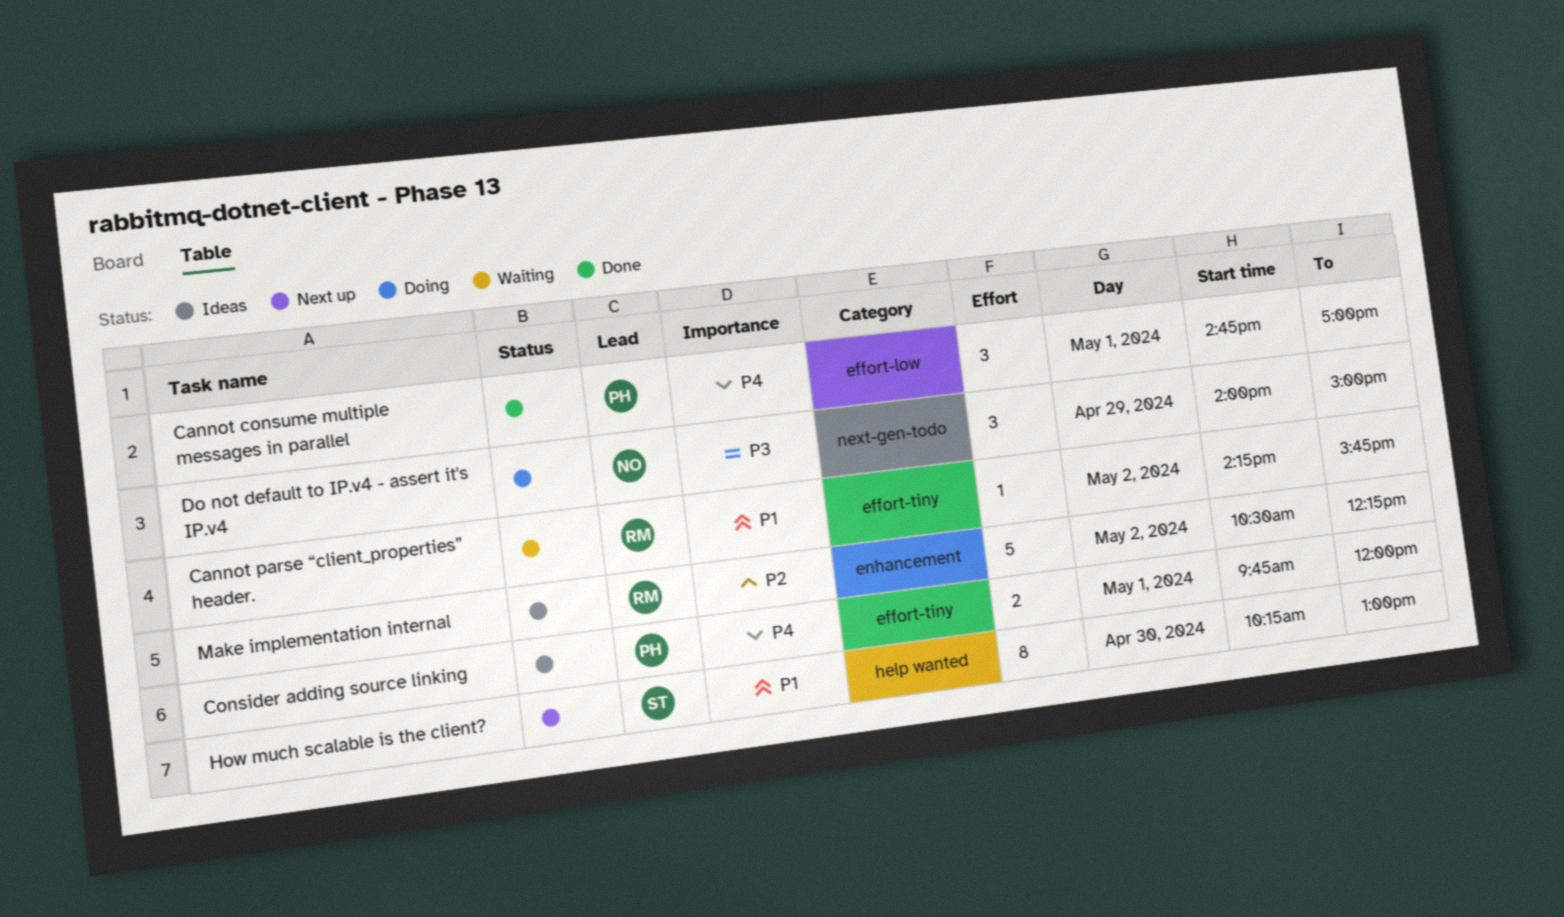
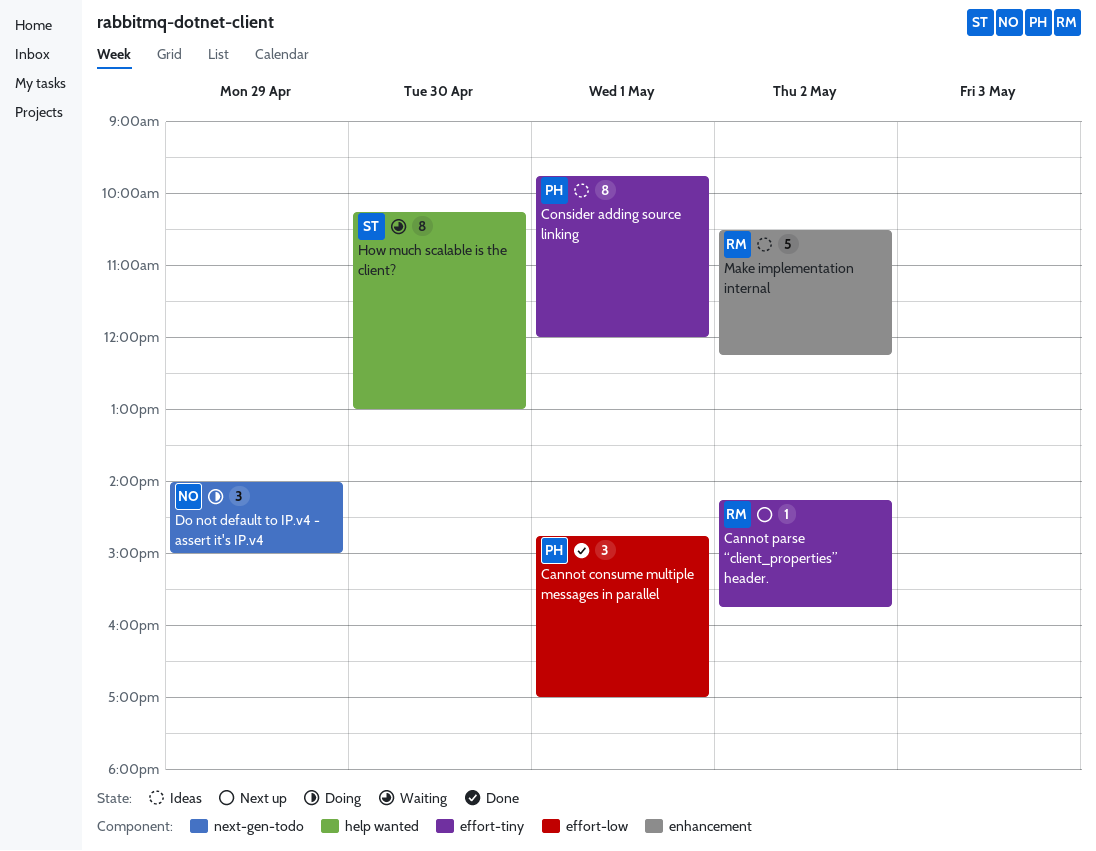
Cannot parse “client_properties” header., status: Waiting -> Next up
Consider adding source linking, estimate: 2 -> 8
How much scalable is the client?, status: Next up -> Waiting

